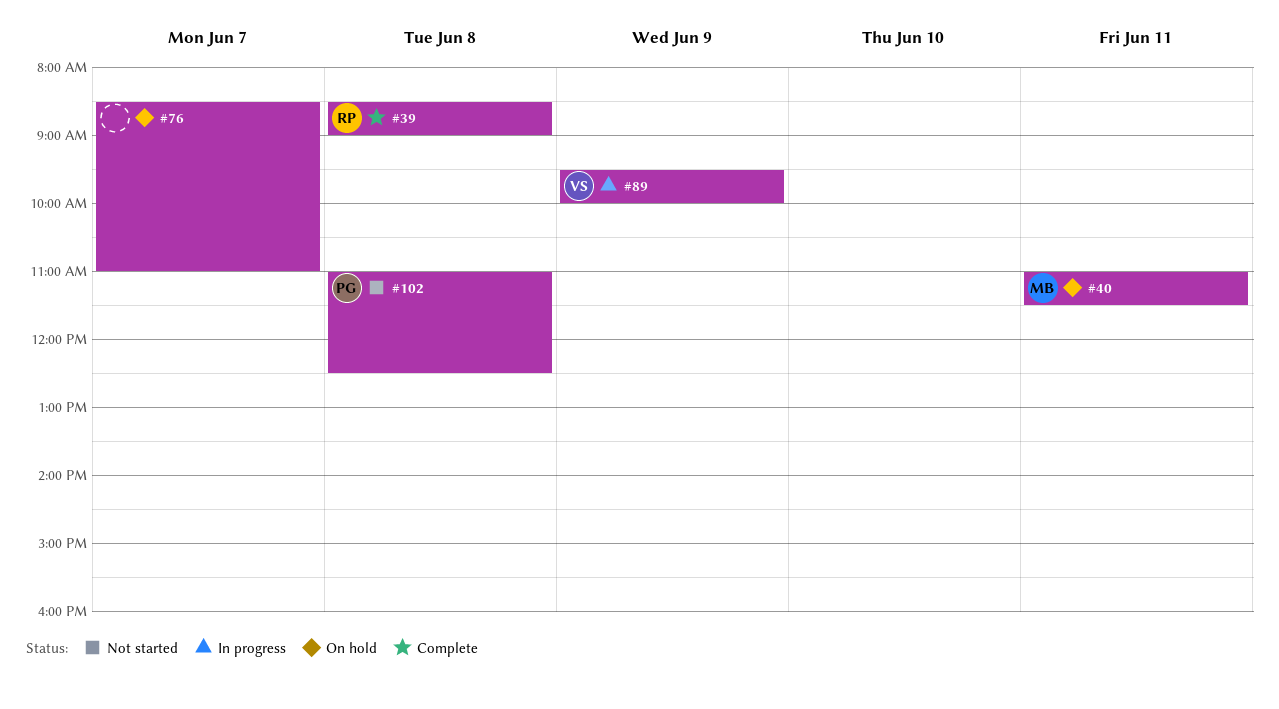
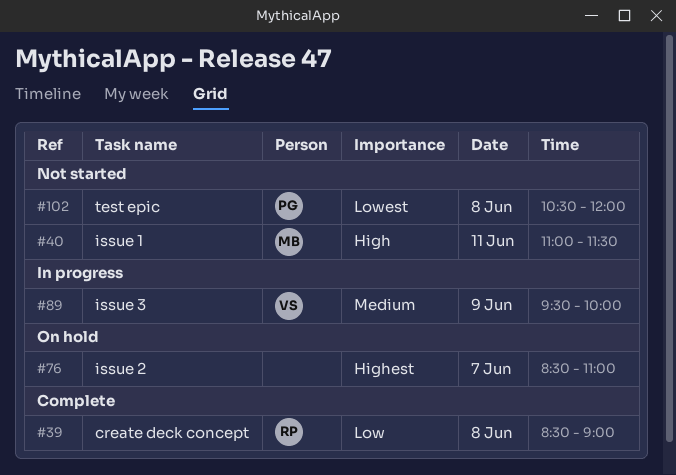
#40, status: On hold -> Not started
#102, begins: 11:00 -> 10:30
#102, ends: 12:30 -> 12:00

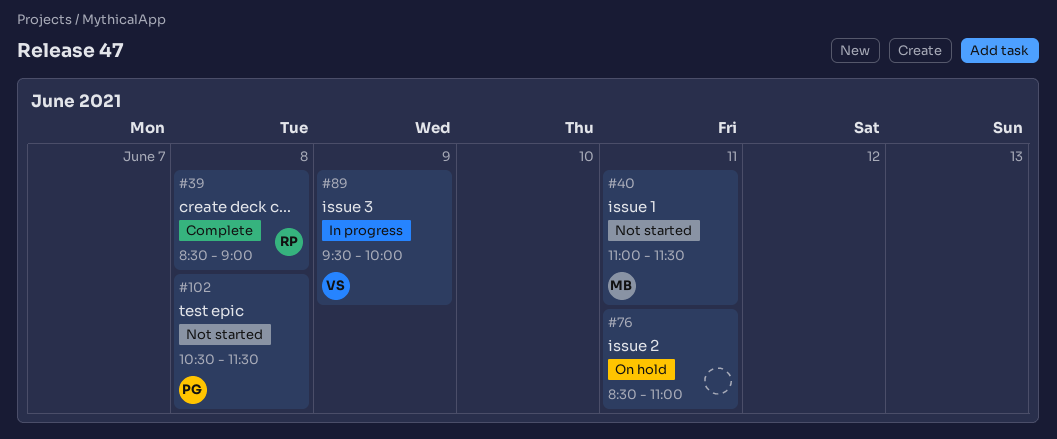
#76, day: Jun 7 -> Jun 11
#102, ends: 12:00 -> 11:30

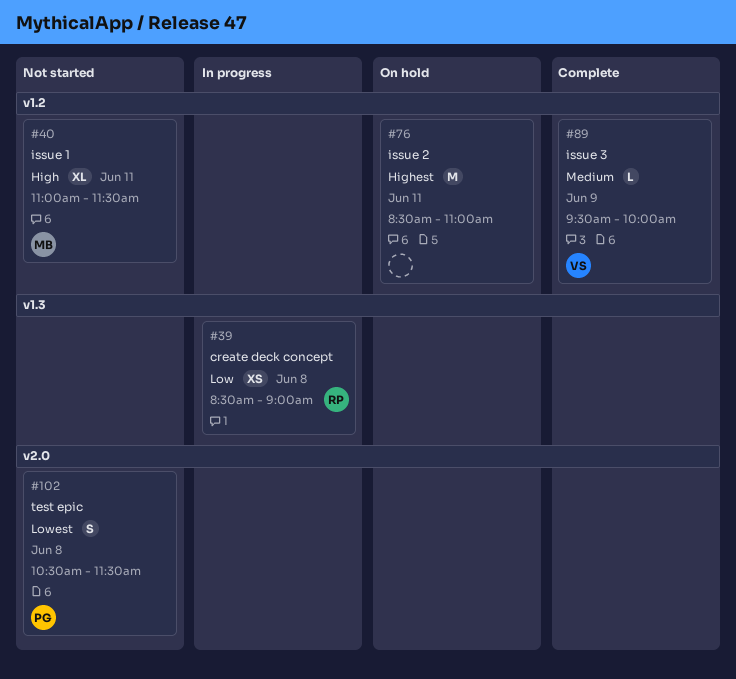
#39, status: Complete -> In progress
#89, status: In progress -> Complete

